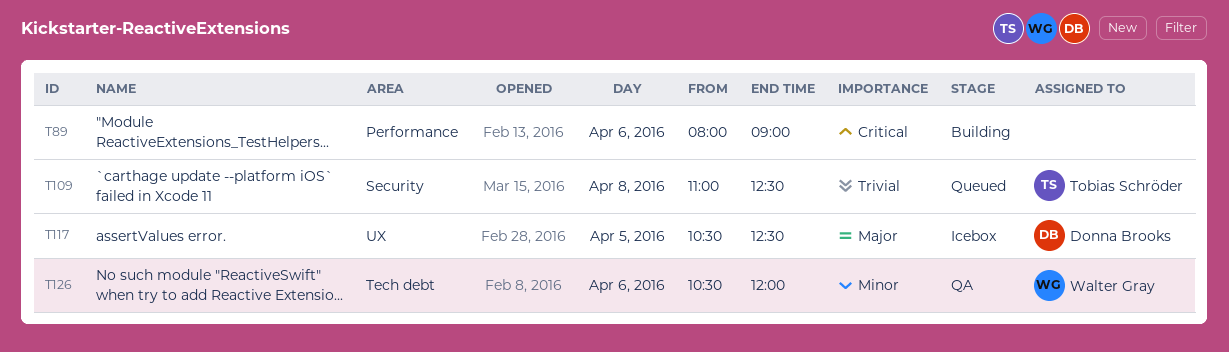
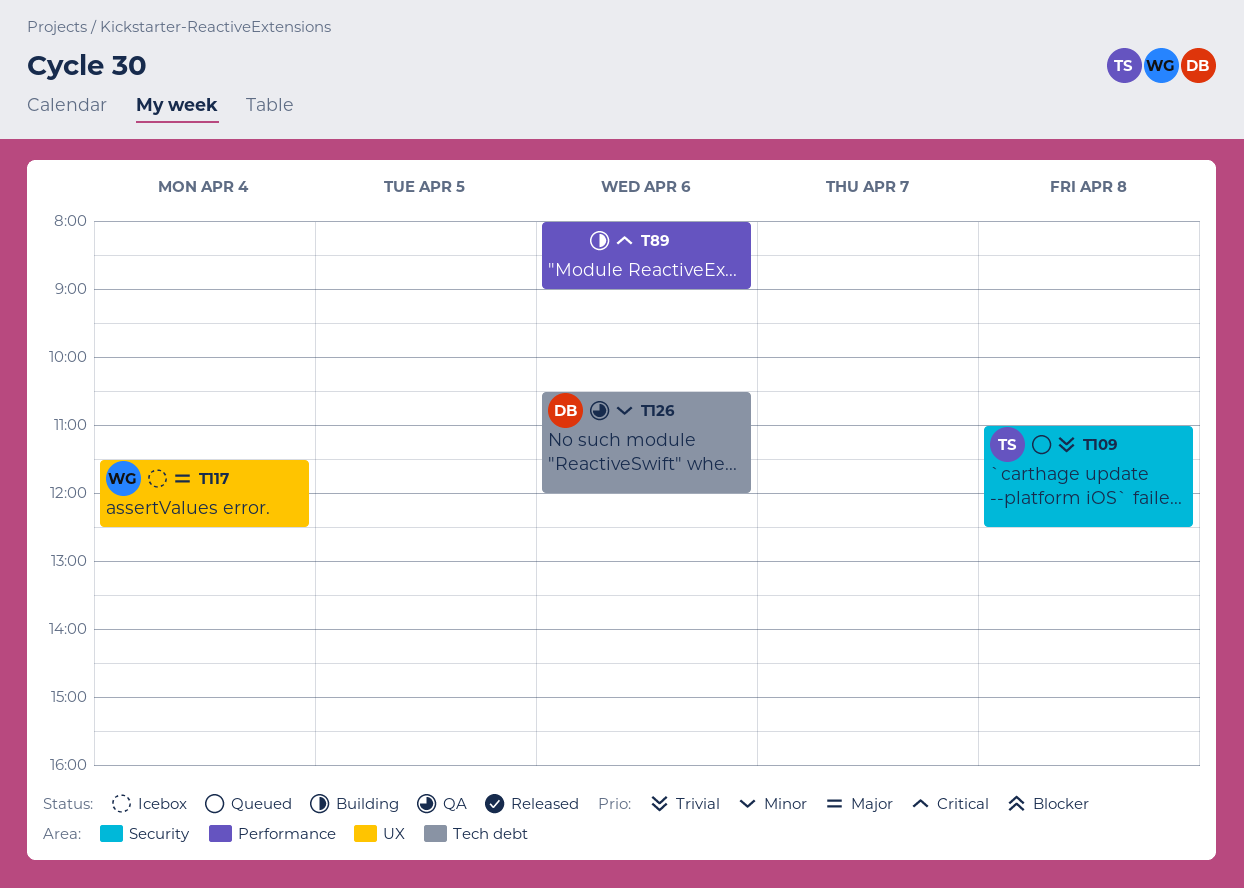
T117, owner: Donna Brooks -> Walter Gray
T117, day: Apr 5 -> Apr 4
T117, begins: 10:30 -> 11:30
T126, owner: Walter Gray -> Donna Brooks

